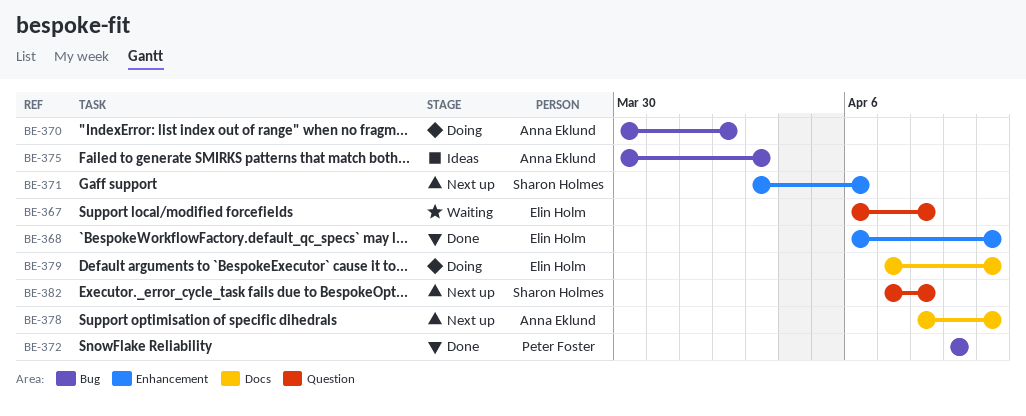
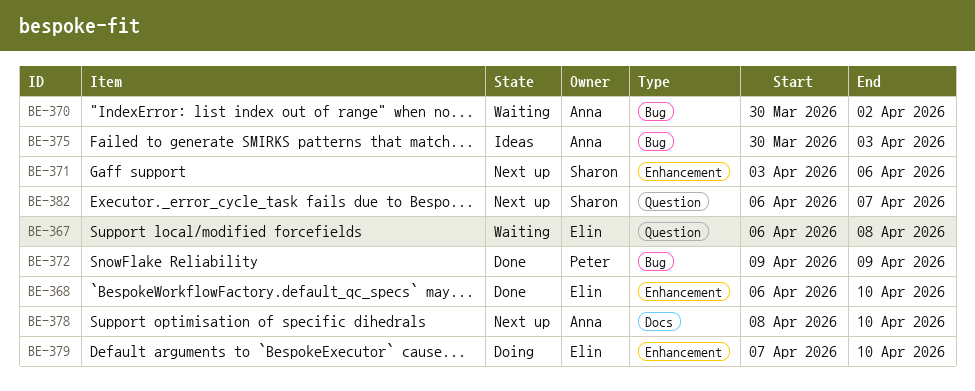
BE-370, status: Doing -> Waiting
BE-379, label: Docs -> Enhancement
BE-382, start: Apr 7 -> Apr 6
BE-382, due: Apr 8 -> Apr 7

